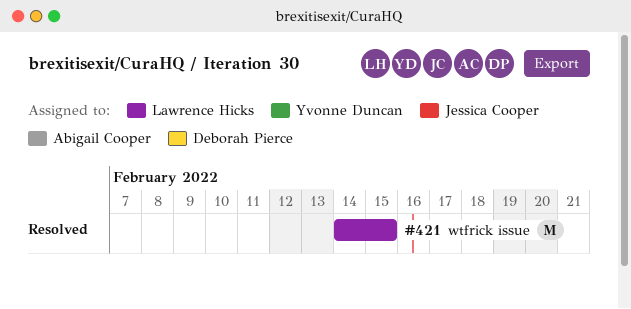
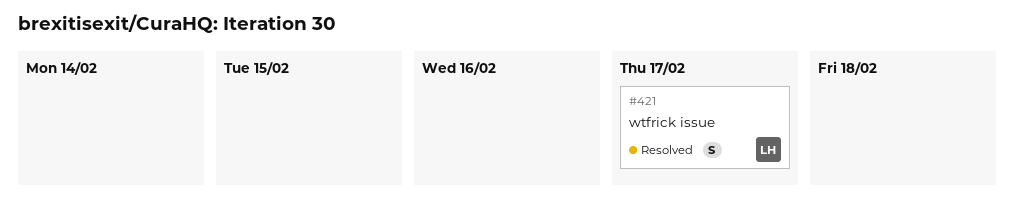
#421, estimate: M -> S
#421, due: Feb 15 -> Feb 17

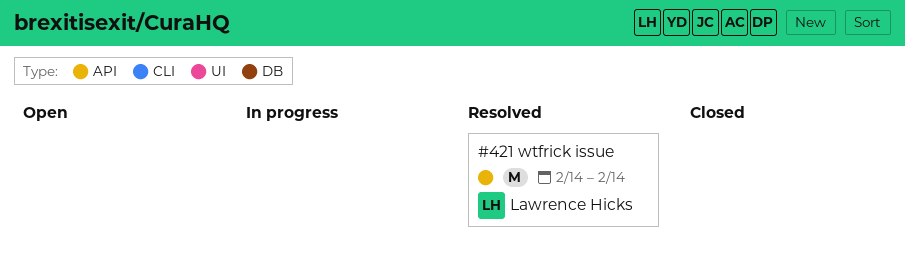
#421, estimate: S -> M
#421, due: Feb 17 -> Feb 14

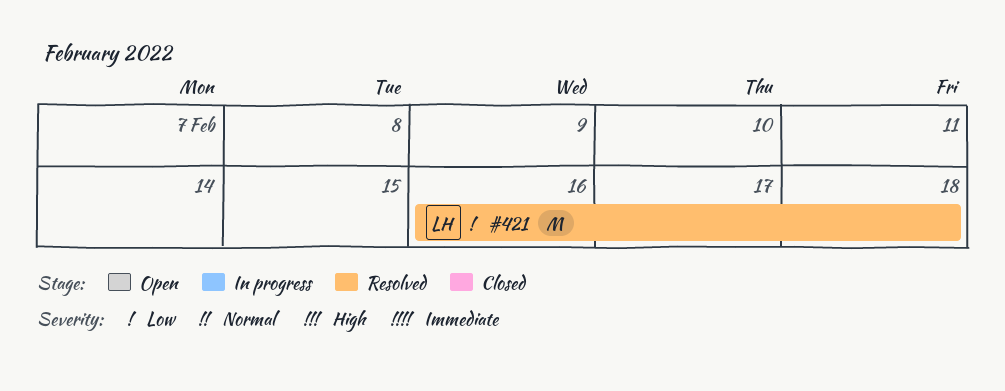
#421, start: Feb 14 -> Feb 16
#421, due: Feb 14 -> Feb 18

